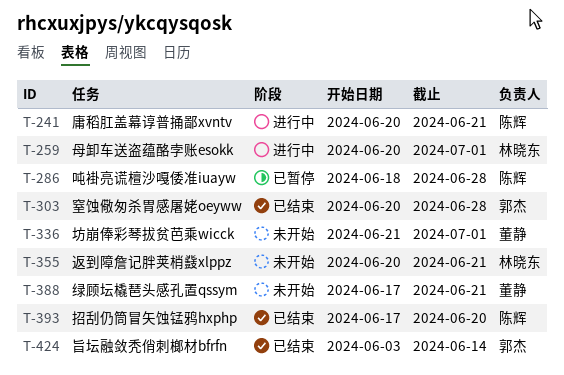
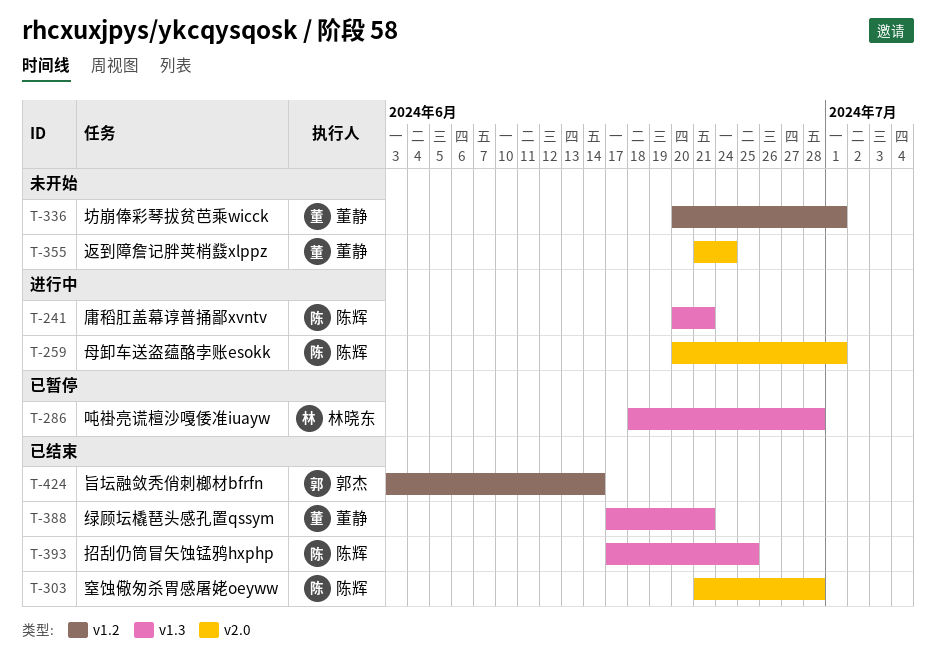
T-259, owner: 林晓东 -> 陈辉
T-286, owner: 陈辉 -> 林晓东
T-303, owner: 郭杰 -> 陈辉
T-303, start: Jun 20 -> Jun 21
T-336, start: Jun 21 -> Jun 20
T-355, owner: 林晓东 -> 董静
T-355, start: Jun 20 -> Jun 21
T-355, due: Jun 21 -> Jun 24
T-388, status: 未开始 -> 已结束
T-393, due: Jun 20 -> Jun 25

